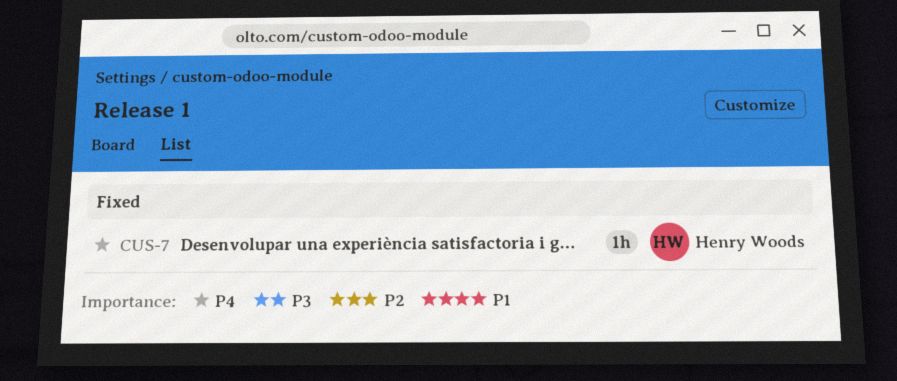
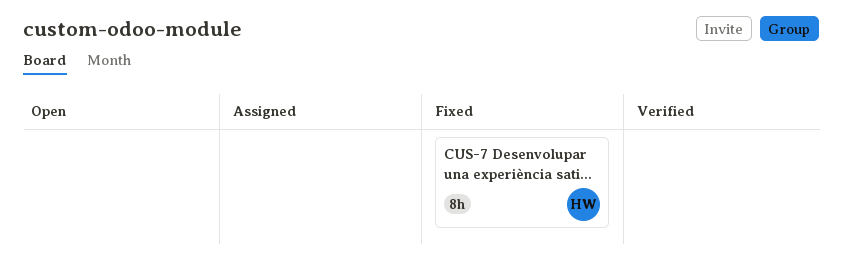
CUS-7, estimate: 1h -> 8h

